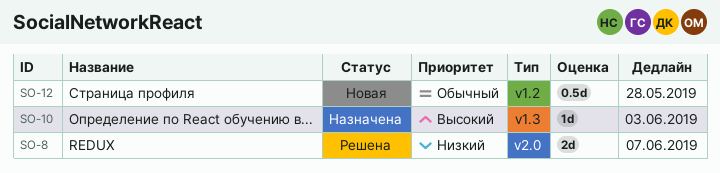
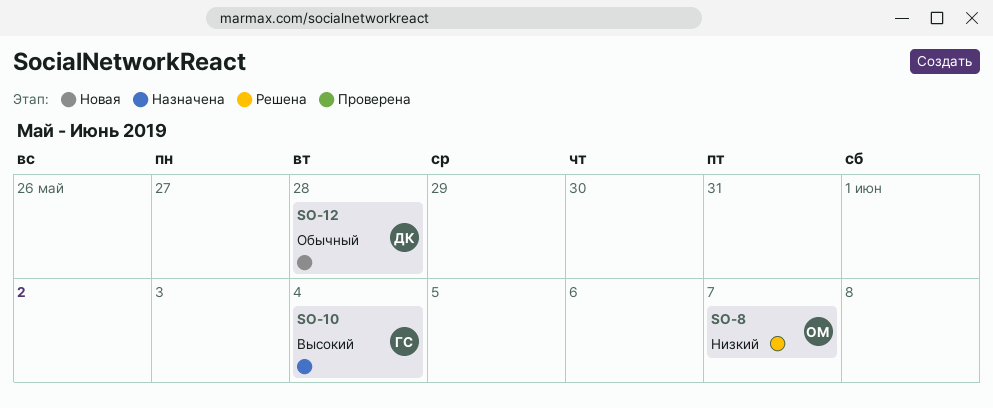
SO-10, due: Jun 3 -> Jun 4

